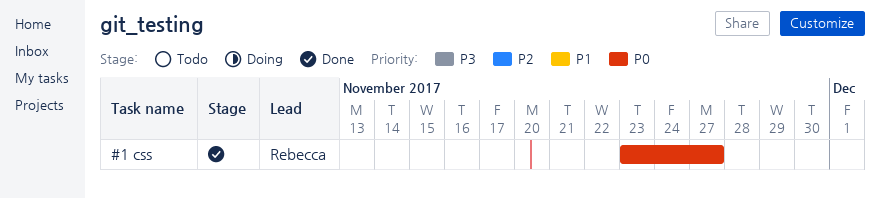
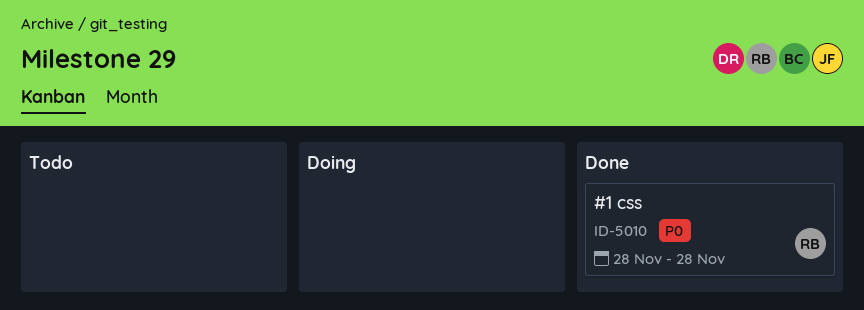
#1 css, start: Nov 23 -> Nov 28
#1 css, due: Nov 27 -> Nov 28

